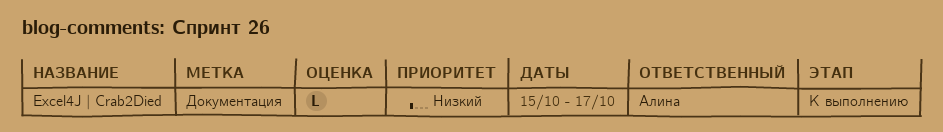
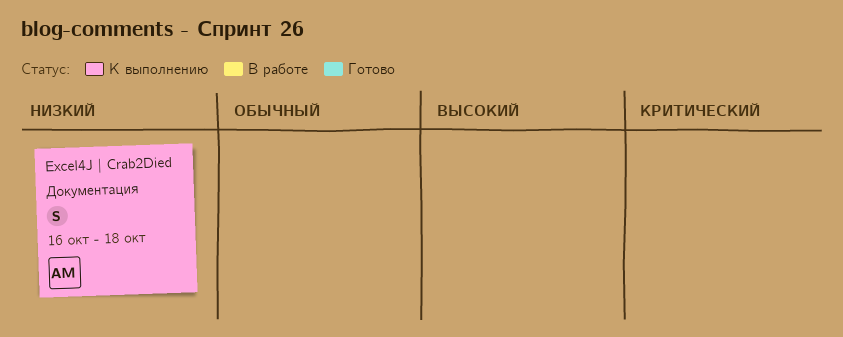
Excel4J | Crab2Died, estimate: L -> S
Excel4J | Crab2Died, start: Oct 15 -> Oct 16
Excel4J | Crab2Died, due: Oct 17 -> Oct 18

